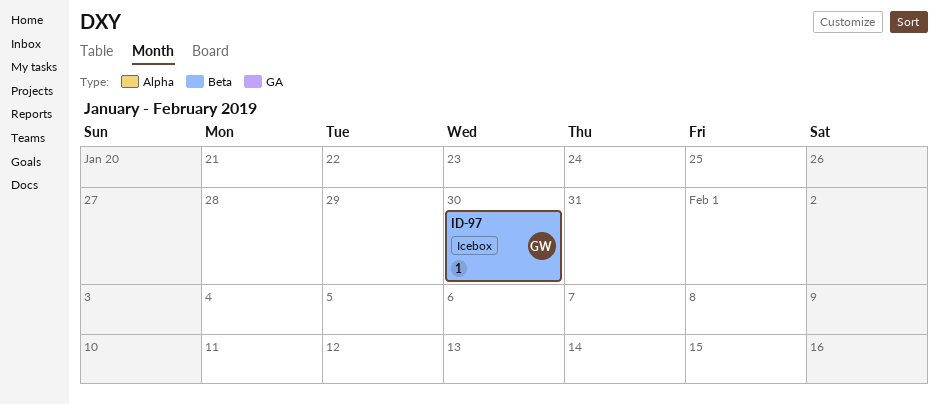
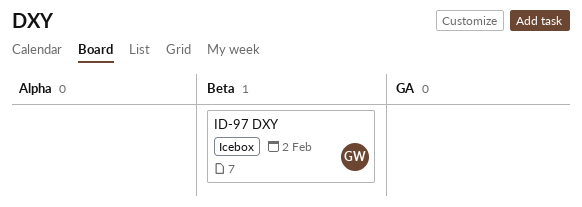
ID-97, due: Jan 30 -> Feb 2

